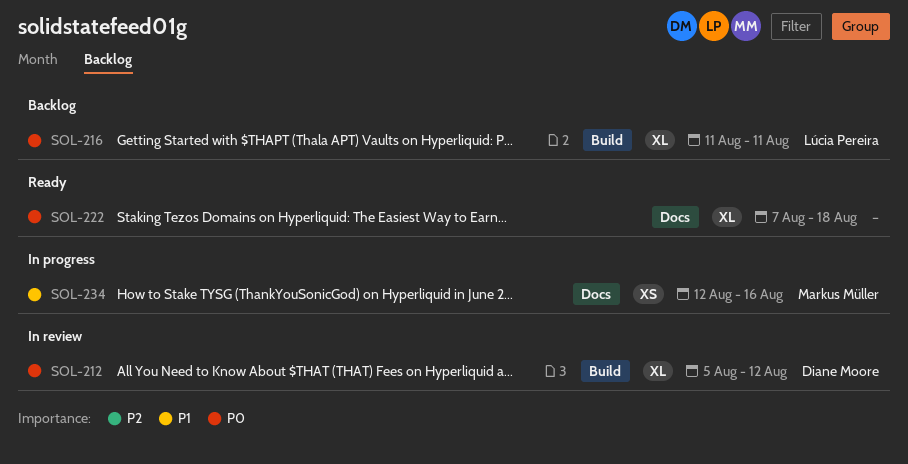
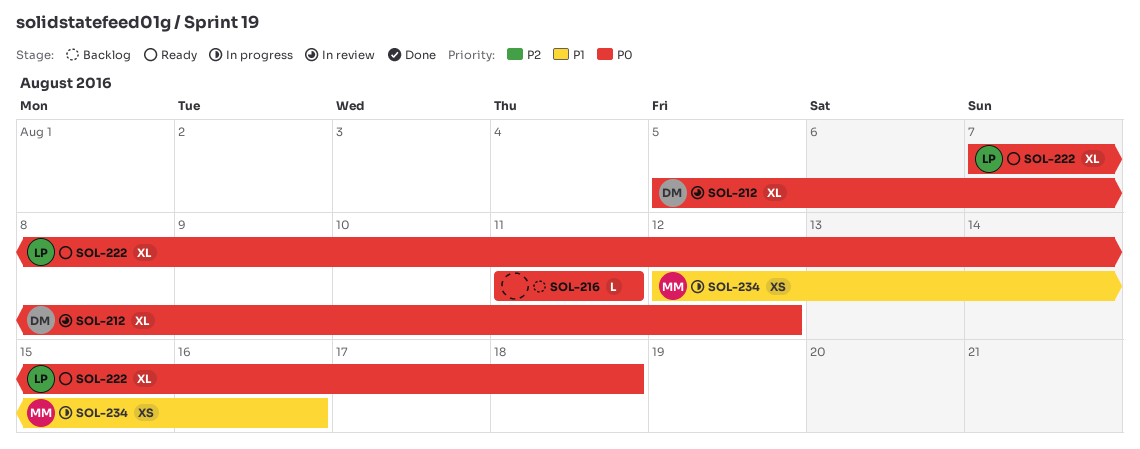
SOL-216, owner: Lúcia Pereira -> none
SOL-216, estimate: XL -> L
SOL-222, owner: none -> Lúcia Pereira

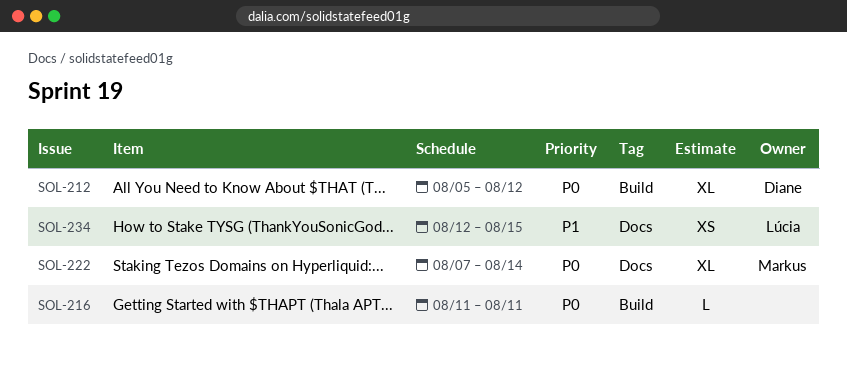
SOL-222, owner: Lúcia -> Markus
SOL-222, due: Aug 18 -> Aug 14
SOL-234, owner: Markus -> Lúcia
SOL-234, due: Aug 16 -> Aug 15

